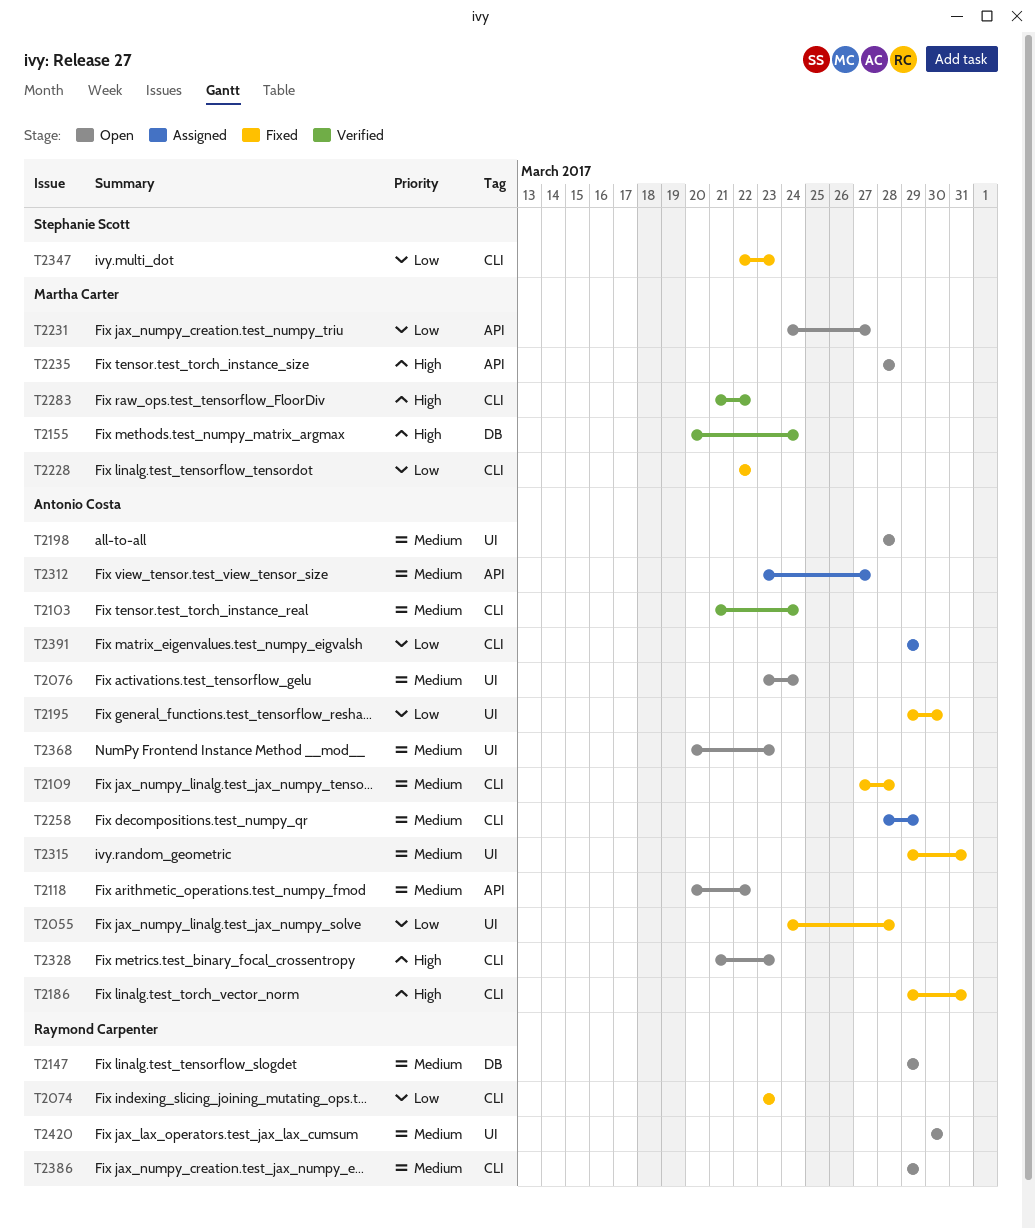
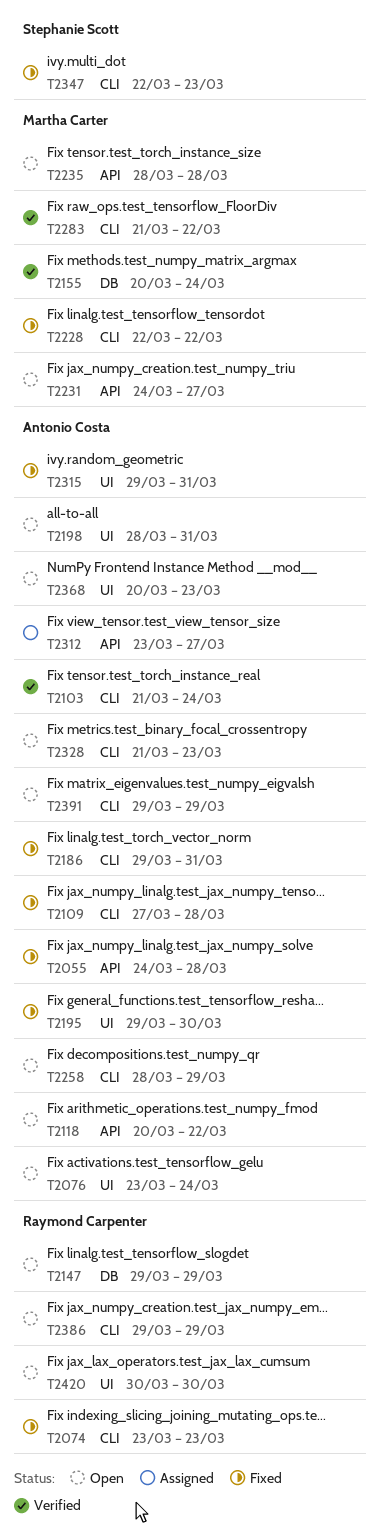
T2055, label: UI -> API
T2198, due: Mar 28 -> Mar 31
T2258, status: Assigned -> Open
T2391, status: Assigned -> Open

